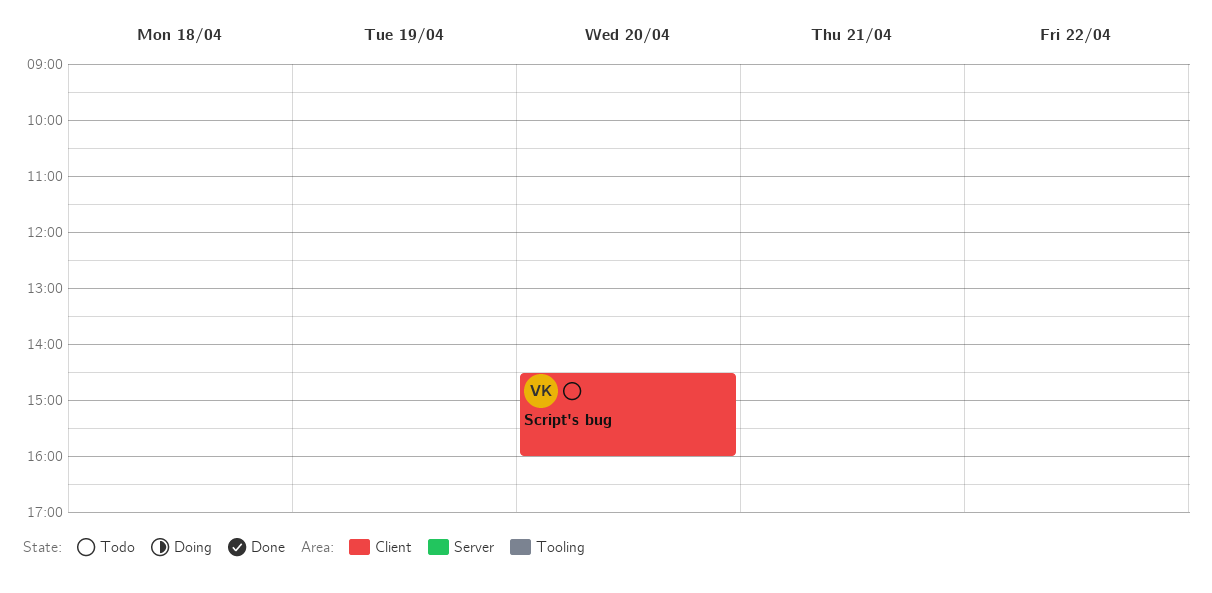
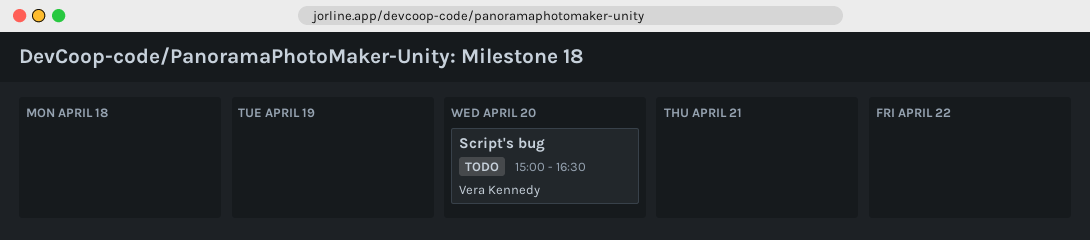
Script's bug, begins: 14:30 -> 15:00
Script's bug, ends: 16:00 -> 16:30

